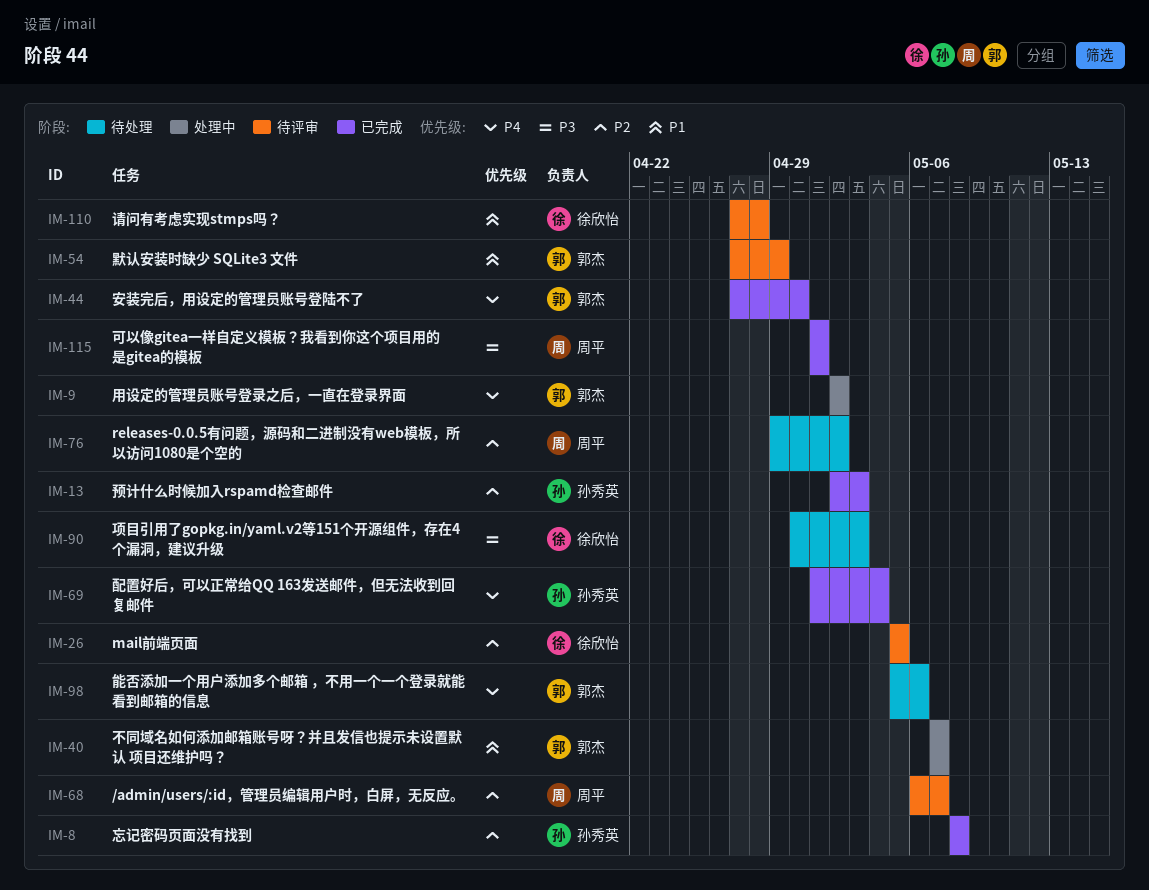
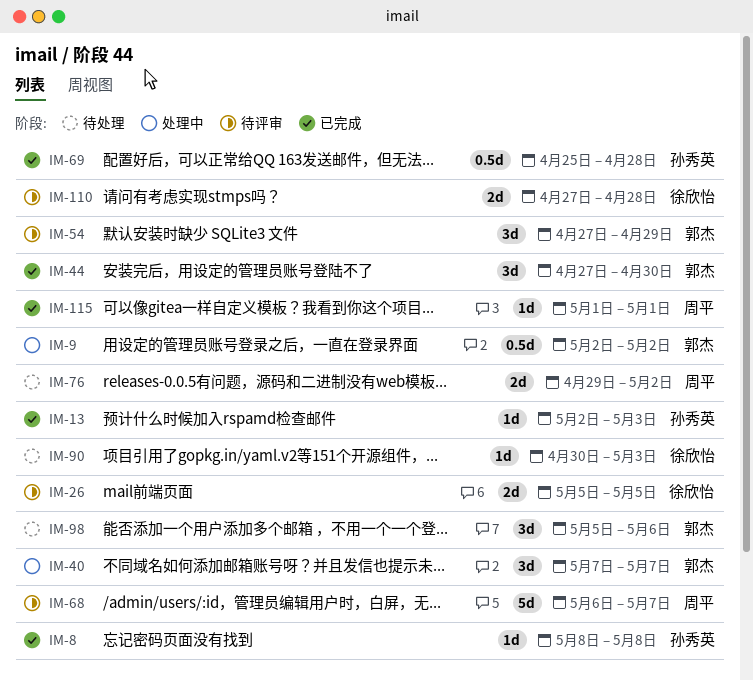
IM-69, start: May 1 -> Apr 25
IM-69, due: May 4 -> Apr 28

